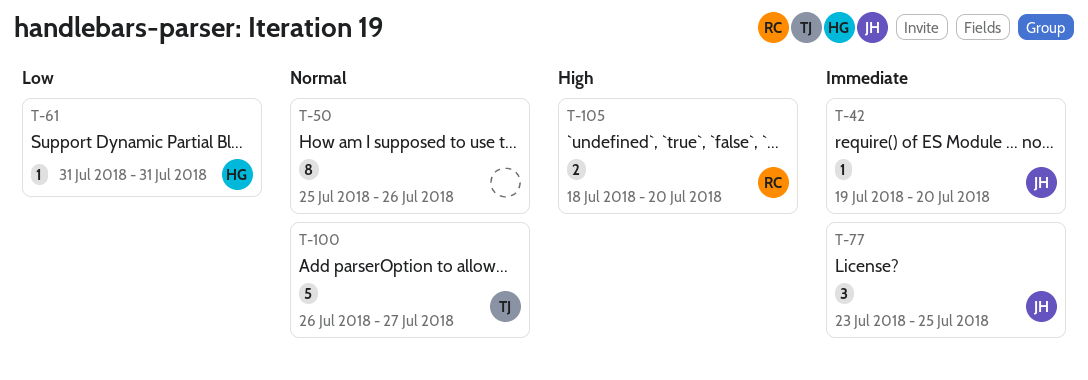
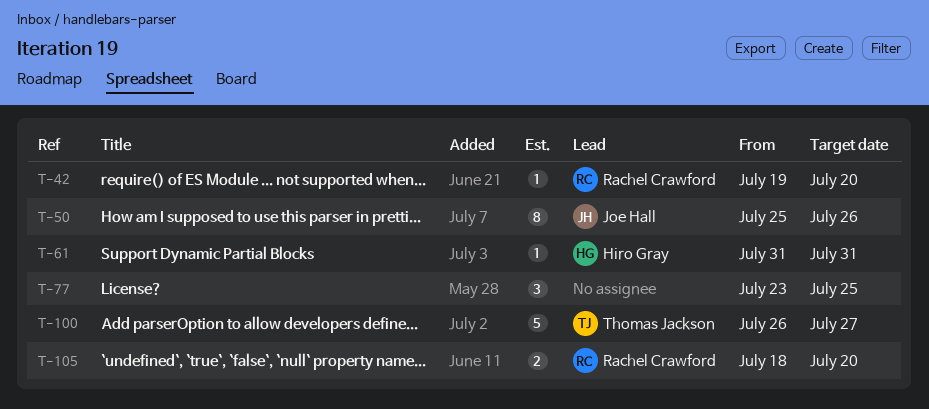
T-42, owner: Joe Hall -> Rachel Crawford
T-50, owner: none -> Joe Hall
T-77, owner: Joe Hall -> none

